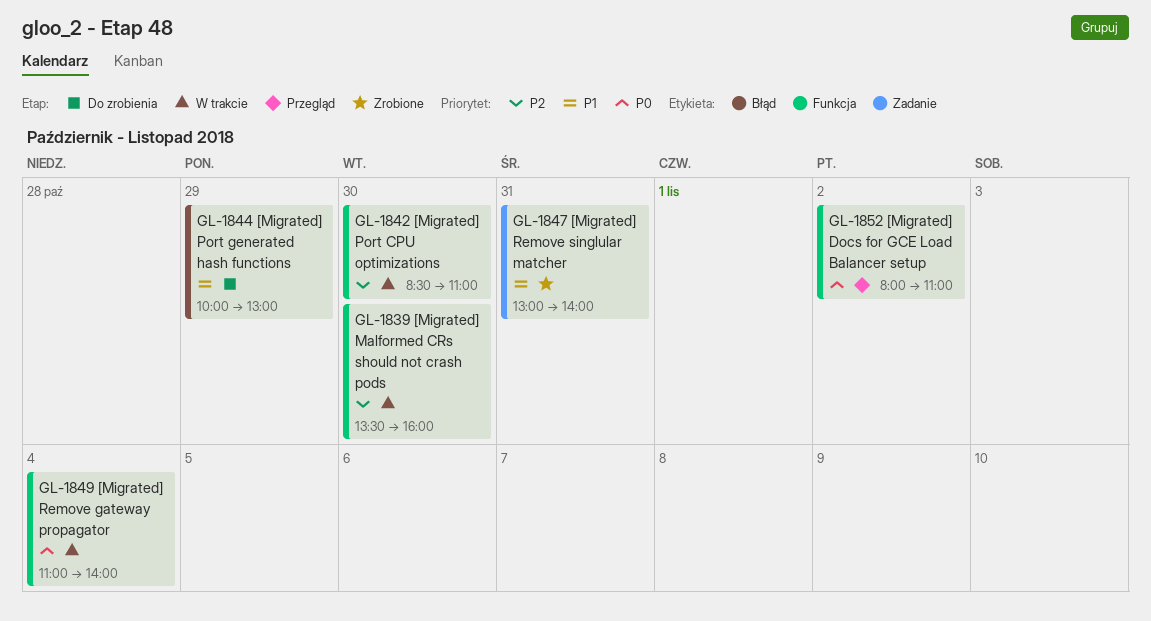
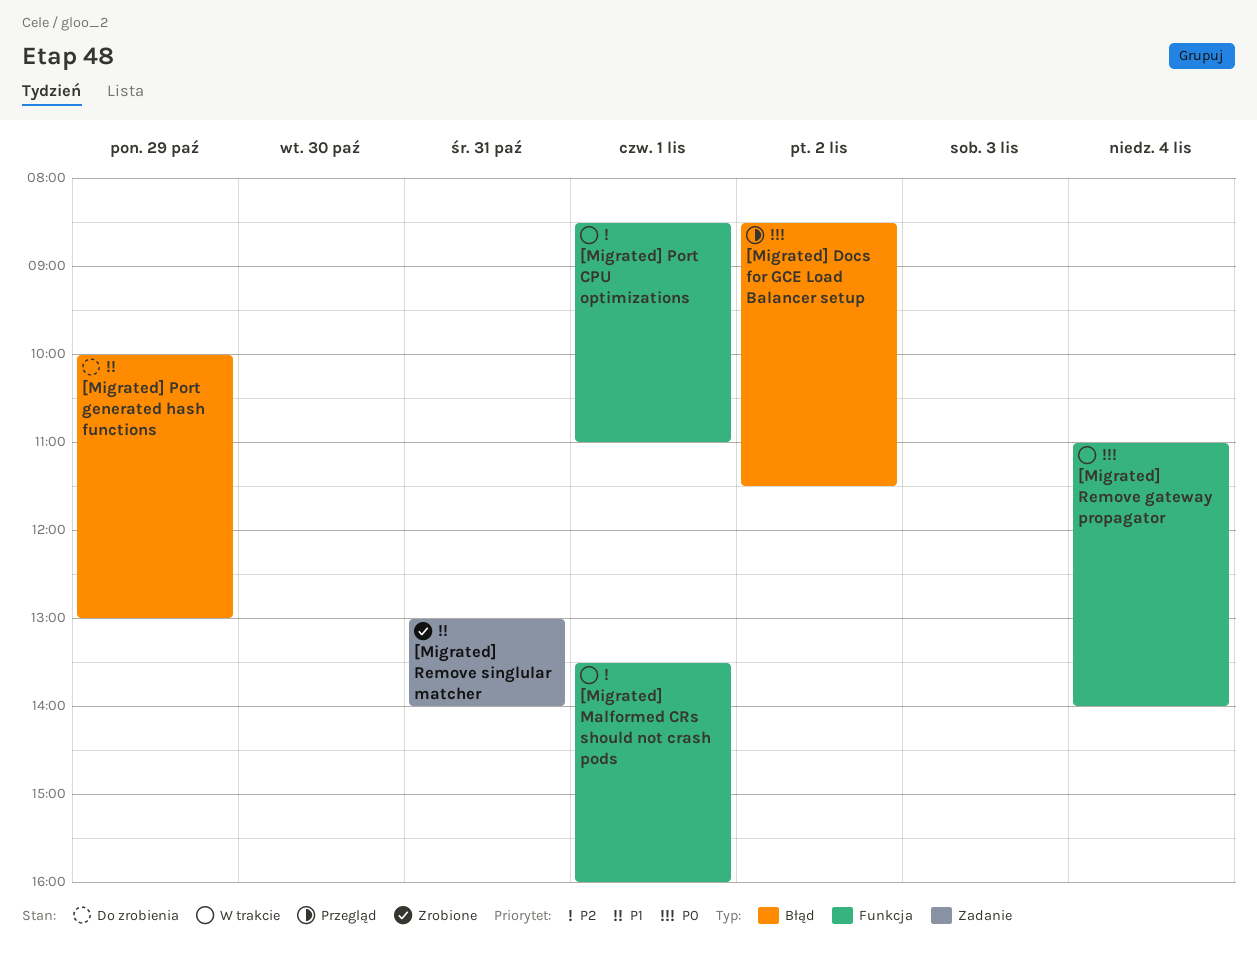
[Migrated] Docs for GCE Load Balancer setup, label: Funkcja -> Błąd
[Migrated] Docs for GCE Load Balancer setup, begins: 08:00 -> 08:30
[Migrated] Docs for GCE Load Balancer setup, ends: 11:00 -> 11:30
[Migrated] Malformed CRs should not crash pods, day: Oct 30 -> Nov 1
[Migrated] Port CPU optimizations, day: Oct 30 -> Nov 1

